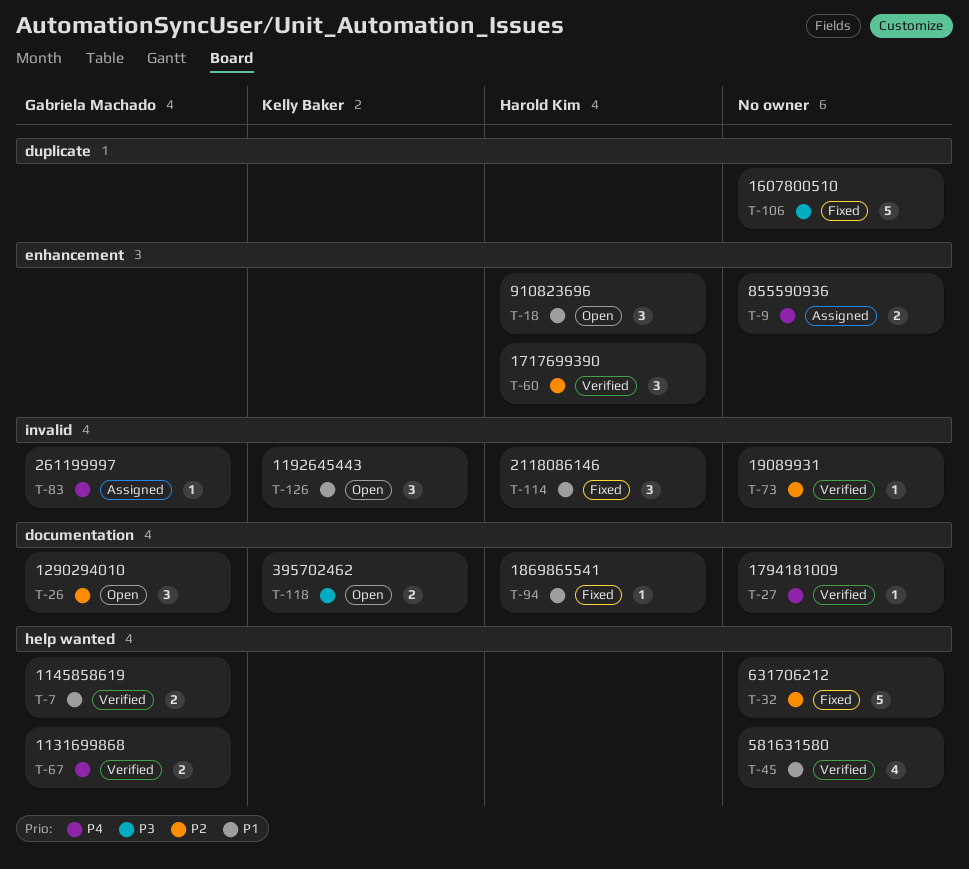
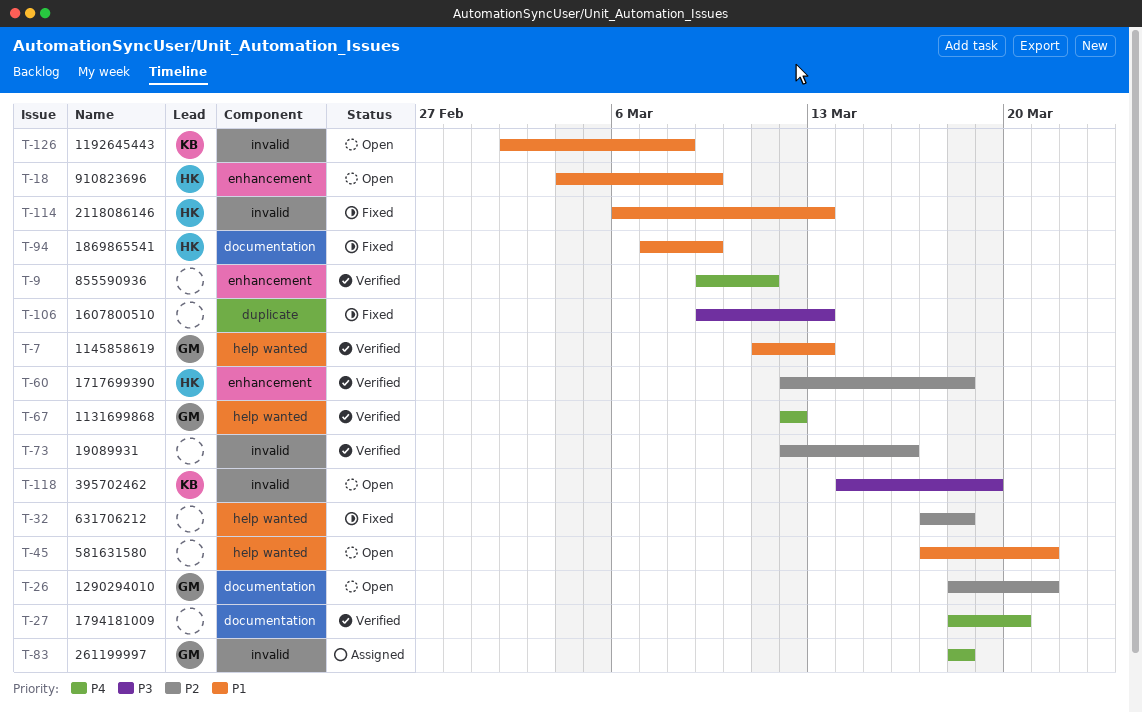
T-9, status: Assigned -> Verified
T-45, status: Verified -> Open
T-118, label: documentation -> invalid

